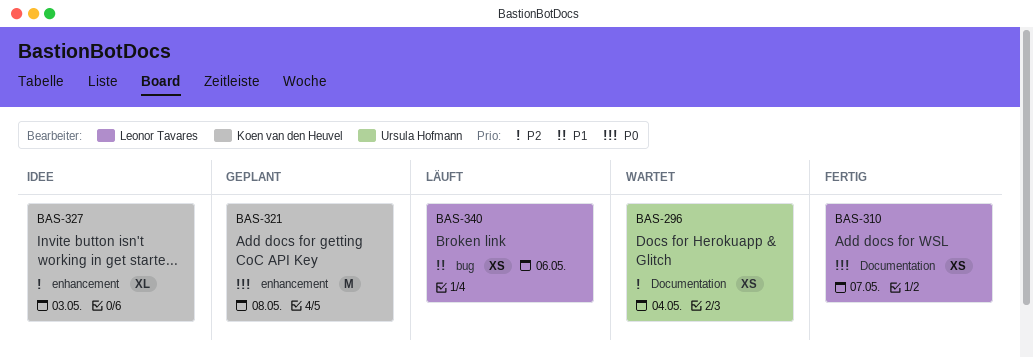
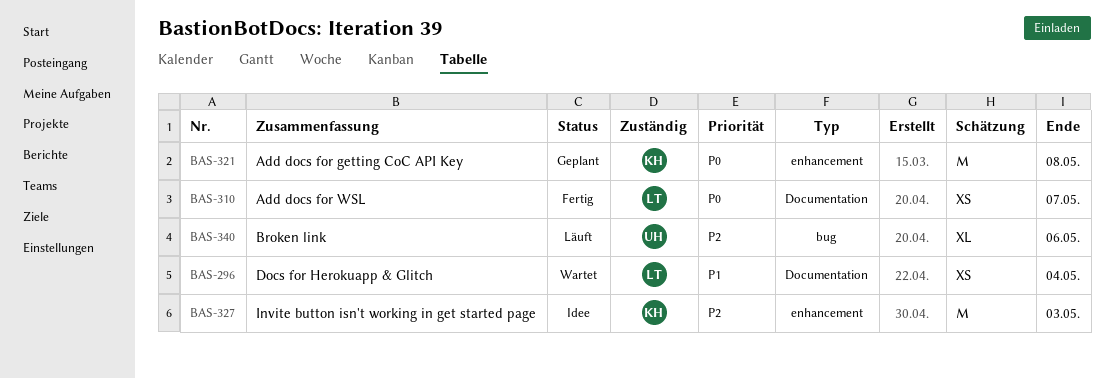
BAS-296, owner: Ursula Hofmann -> Leonor Tavares
BAS-296, priority: P2 -> P1
BAS-327, estimate: XL -> M
BAS-340, owner: Leonor Tavares -> Ursula Hofmann
BAS-340, priority: P1 -> P2
BAS-340, estimate: XS -> XL

